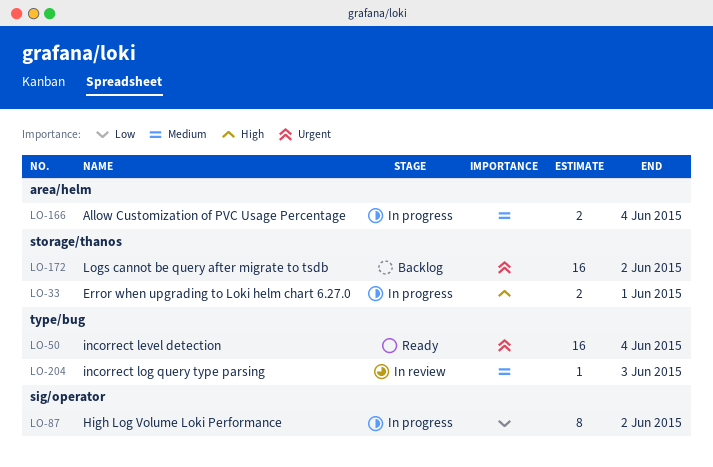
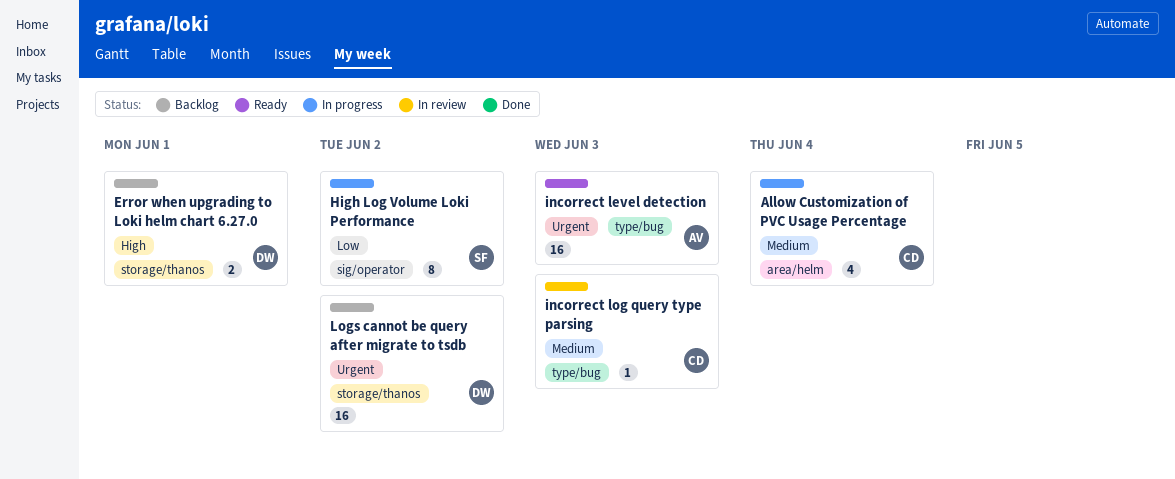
Allow Customization of PVC Usage Percentage, estimate: 2 -> 4
Error when upgrading to Loki helm chart 6.27.0, status: In progress -> Backlog
incorrect level detection, due: Jun 4 -> Jun 3

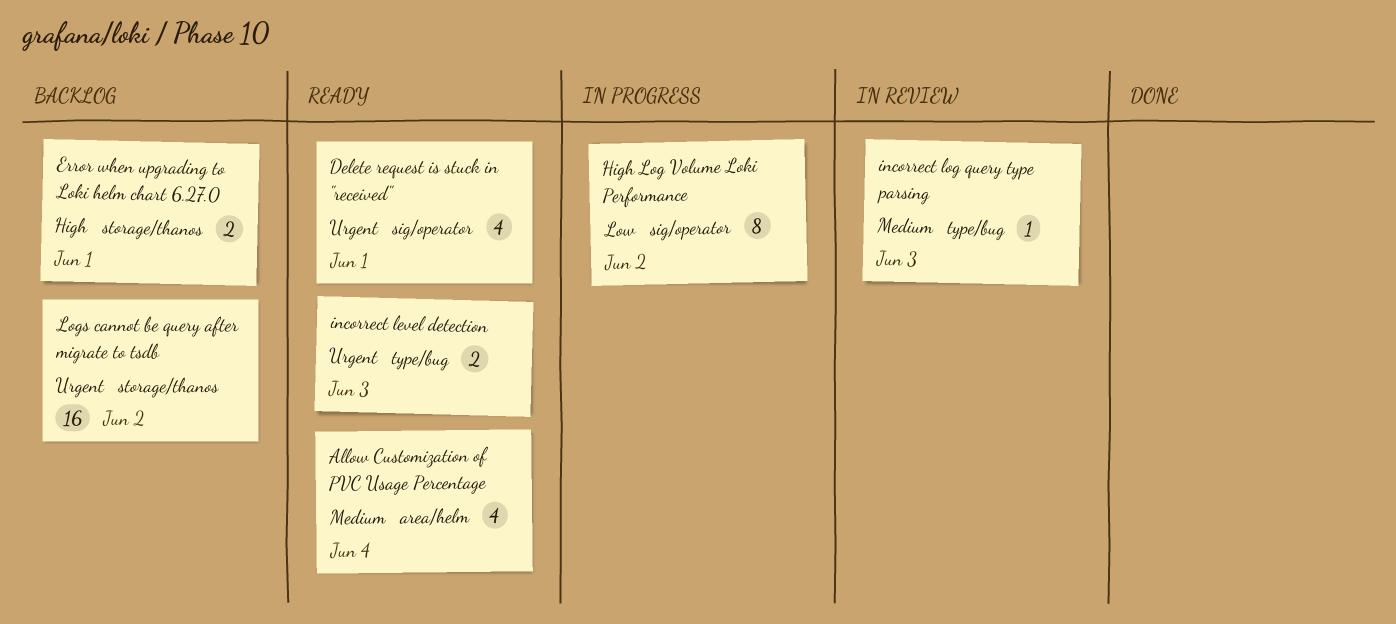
Allow Customization of PVC Usage Percentage, status: In progress -> Ready
Delete request is stuck in "received": none -> present
incorrect level detection, estimate: 16 -> 2

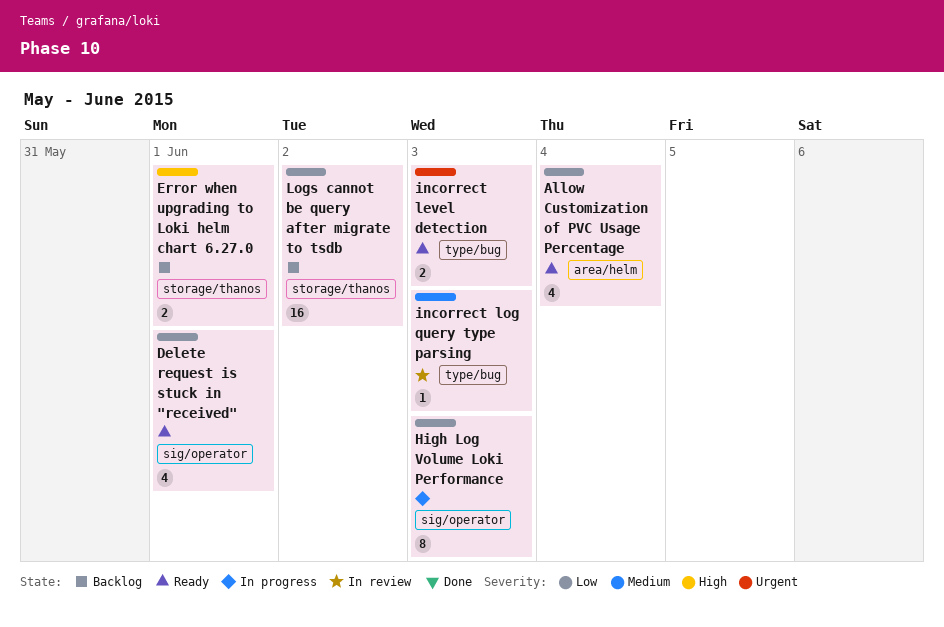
Allow Customization of PVC Usage Percentage, priority: Medium -> Low
Delete request is stuck in "received", priority: Urgent -> Low
High Log Volume Loki Performance, due: Jun 2 -> Jun 3
Logs cannot be query after migrate to tsdb, priority: Urgent -> Low

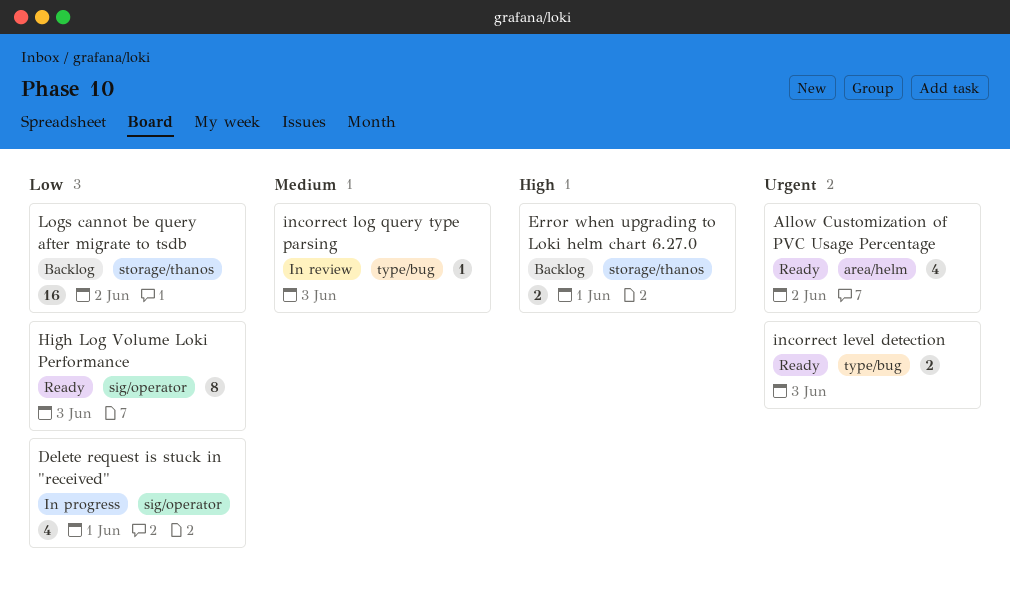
Allow Customization of PVC Usage Percentage, priority: Low -> Urgent
Allow Customization of PVC Usage Percentage, due: Jun 4 -> Jun 2
Delete request is stuck in "received", status: Ready -> In progress
High Log Volume Loki Performance, status: In progress -> Ready

